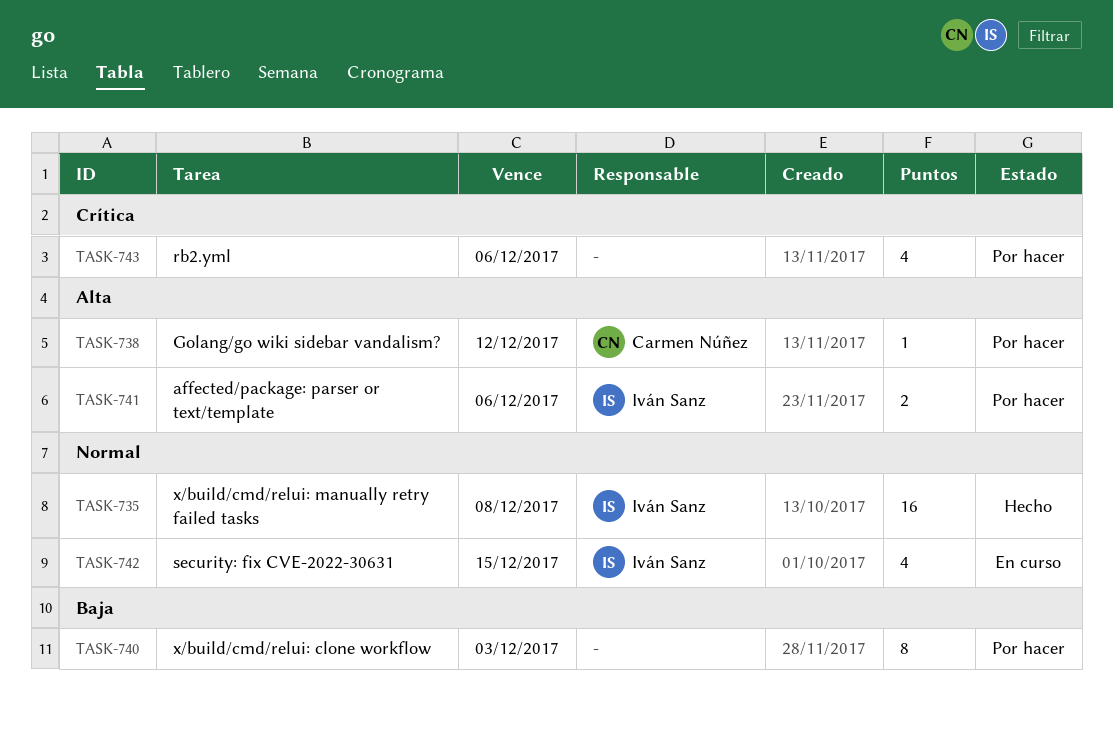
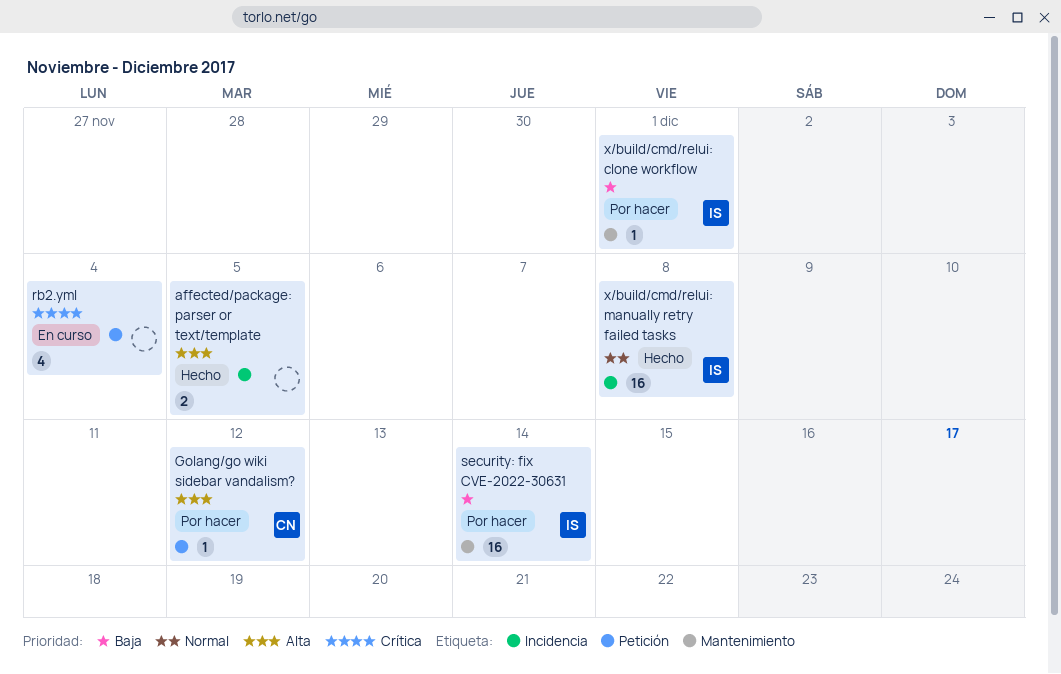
affected/package: parser or text/template, status: Por hacer -> Hecho
affected/package: parser or text/template, owner: Iván Sanz -> none
affected/package: parser or text/template, due: Dec 6 -> Dec 5
rb2.yml, status: Por hacer -> En curso
rb2.yml, due: Dec 6 -> Dec 4
security: fix CVE-2022-30631, status: En curso -> Por hacer
security: fix CVE-2022-30631, priority: Normal -> Baja
security: fix CVE-2022-30631, estimate: 4 -> 16
security: fix CVE-2022-30631, due: Dec 15 -> Dec 14
x/build/cmd/relui: clone workflow, owner: none -> Iván Sanz
x/build/cmd/relui: clone workflow, estimate: 8 -> 1
x/build/cmd/relui: clone workflow, due: Dec 3 -> Dec 1

